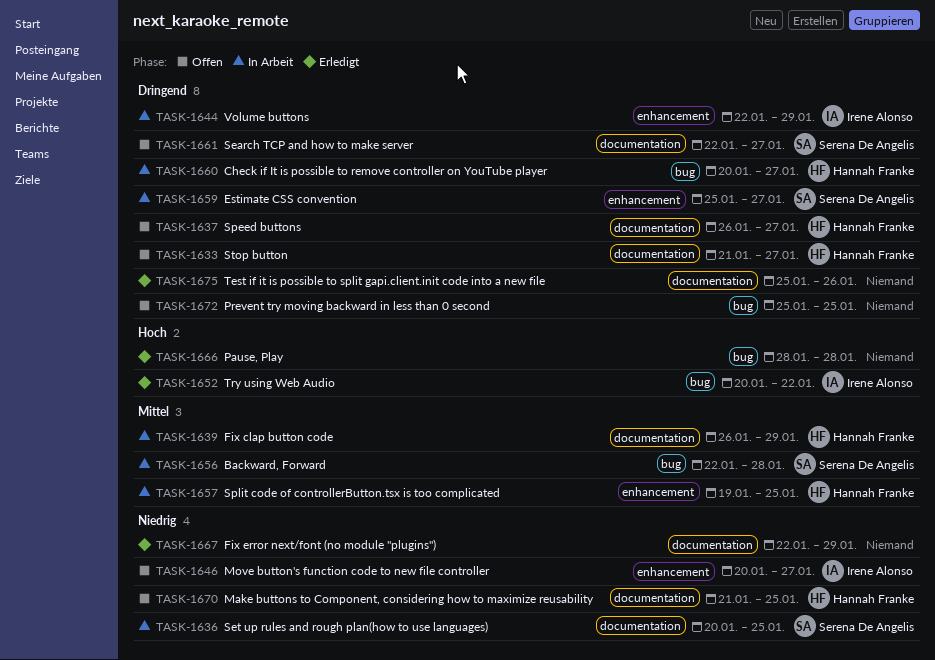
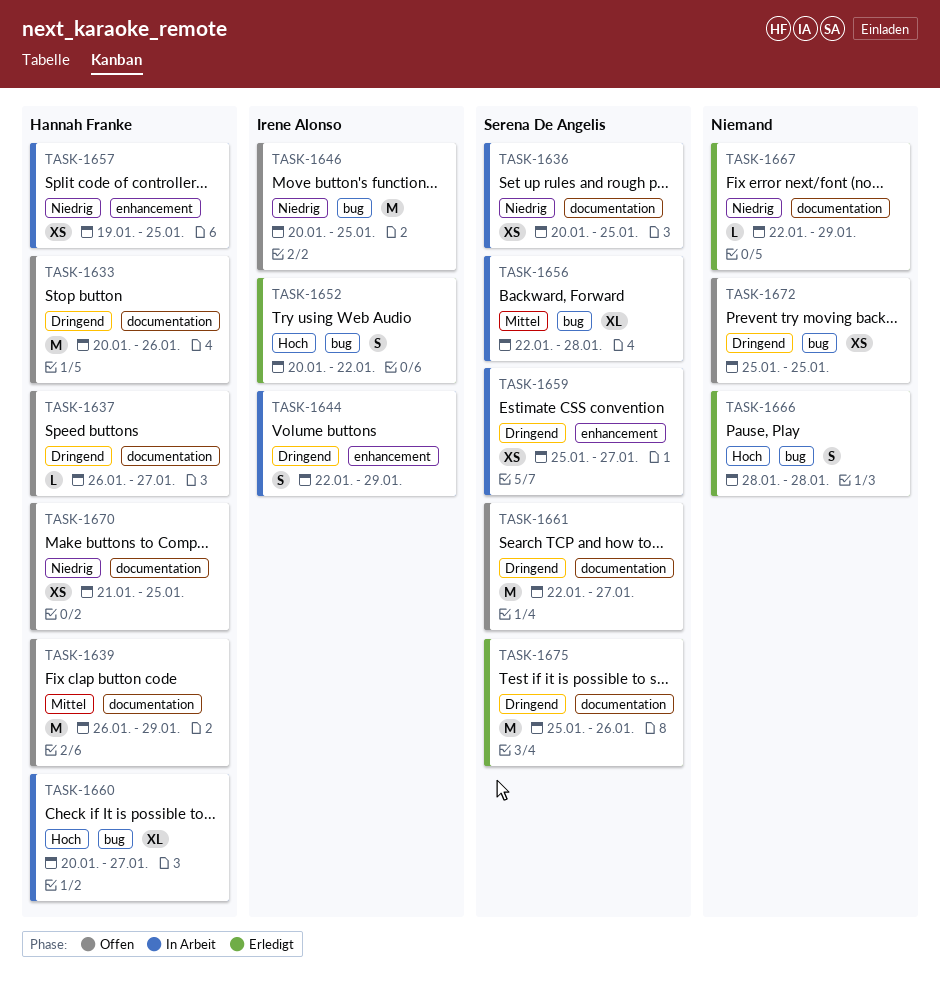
TASK-1633, start: Jan 21 -> Jan 20
TASK-1633, due: Jan 27 -> Jan 26
TASK-1639, status: In Arbeit -> Offen
TASK-1646, label: enhancement -> bug
TASK-1646, due: Jan 27 -> Jan 25
TASK-1657, priority: Mittel -> Niedrig
TASK-1660, priority: Dringend -> Hoch
TASK-1675, owner: none -> Serena De Angelis

